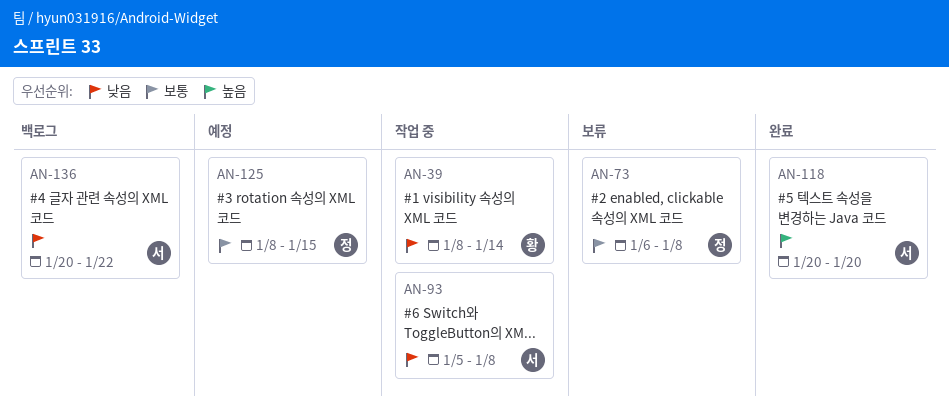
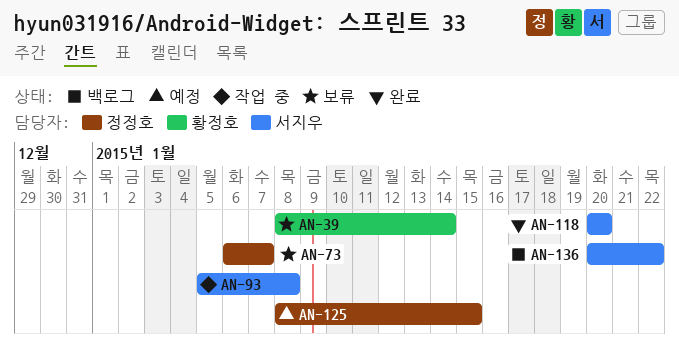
AN-39, status: 작업 중 -> 보류
AN-73, due: Jan 8 -> Jan 7

